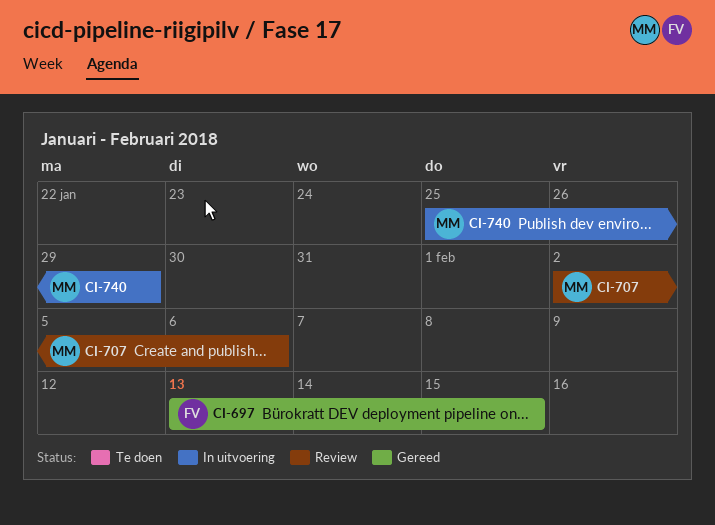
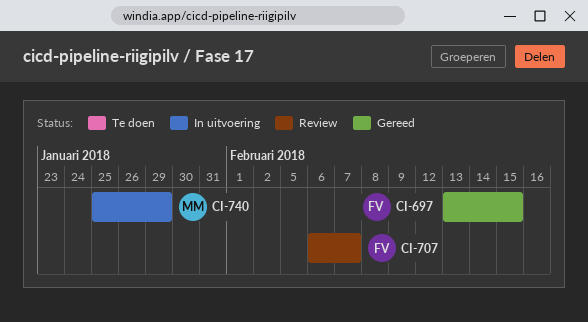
CI-707, owner: MM -> FV
CI-707, start: Feb 2 -> Feb 6
CI-707, due: Feb 6 -> Feb 7

